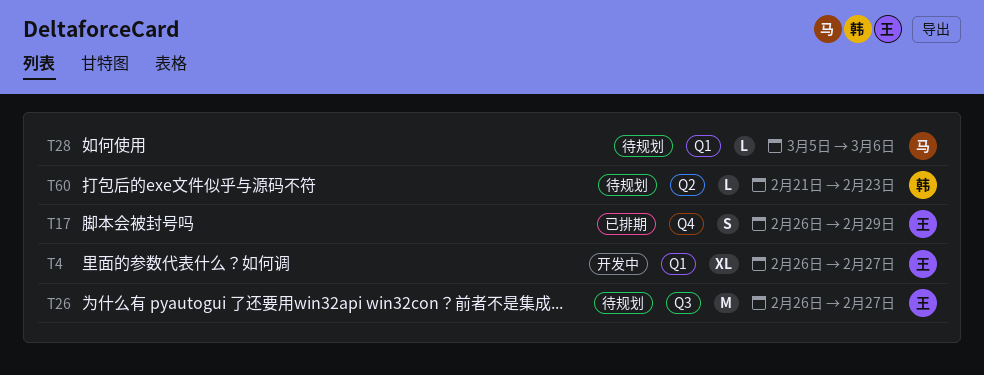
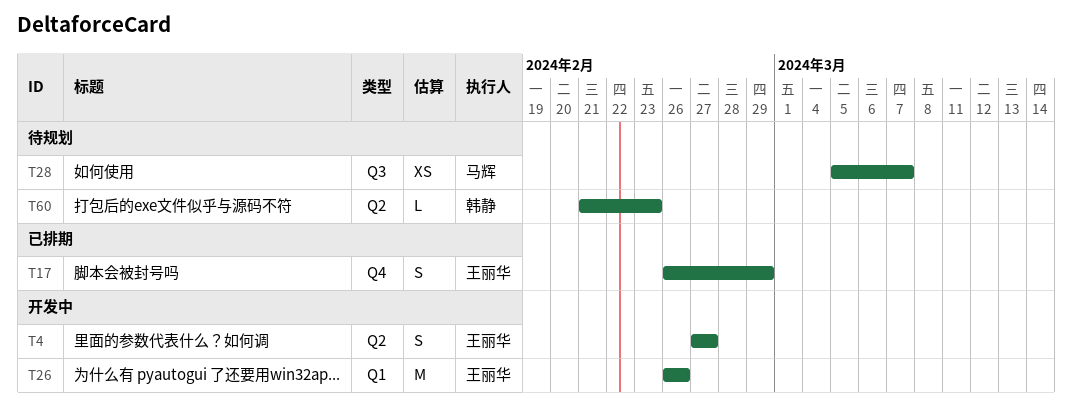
T4, label: Q1 -> Q2
T4, estimate: XL -> S
T4, start: Feb 26 -> Feb 27
T26, status: 待规划 -> 开发中
T26, label: Q3 -> Q1
T26, due: Feb 27 -> Feb 26
T28, label: Q1 -> Q3
T28, estimate: L -> XS
T28, due: Mar 6 -> Mar 7

